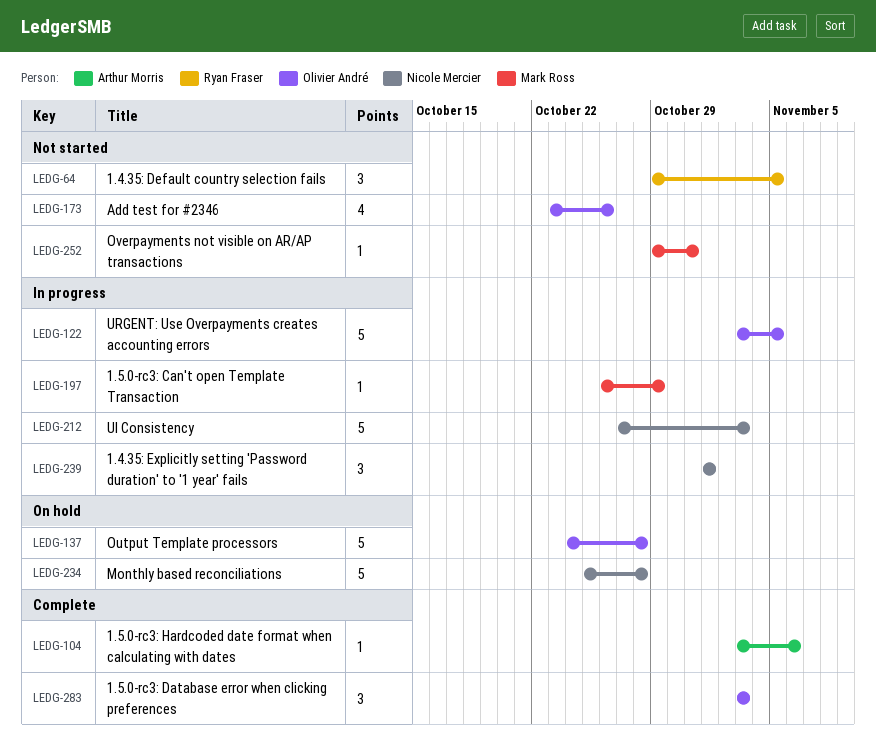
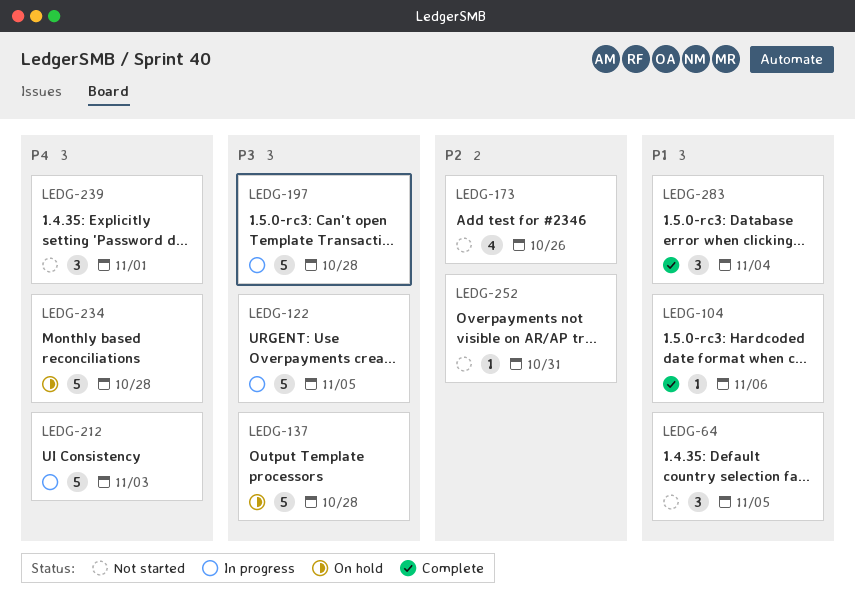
LEDG-197, estimate: 1 -> 5
LEDG-197, due: Oct 29 -> Oct 28
LEDG-239, status: In progress -> Not started
LEDG-283, due: Nov 3 -> Nov 4

